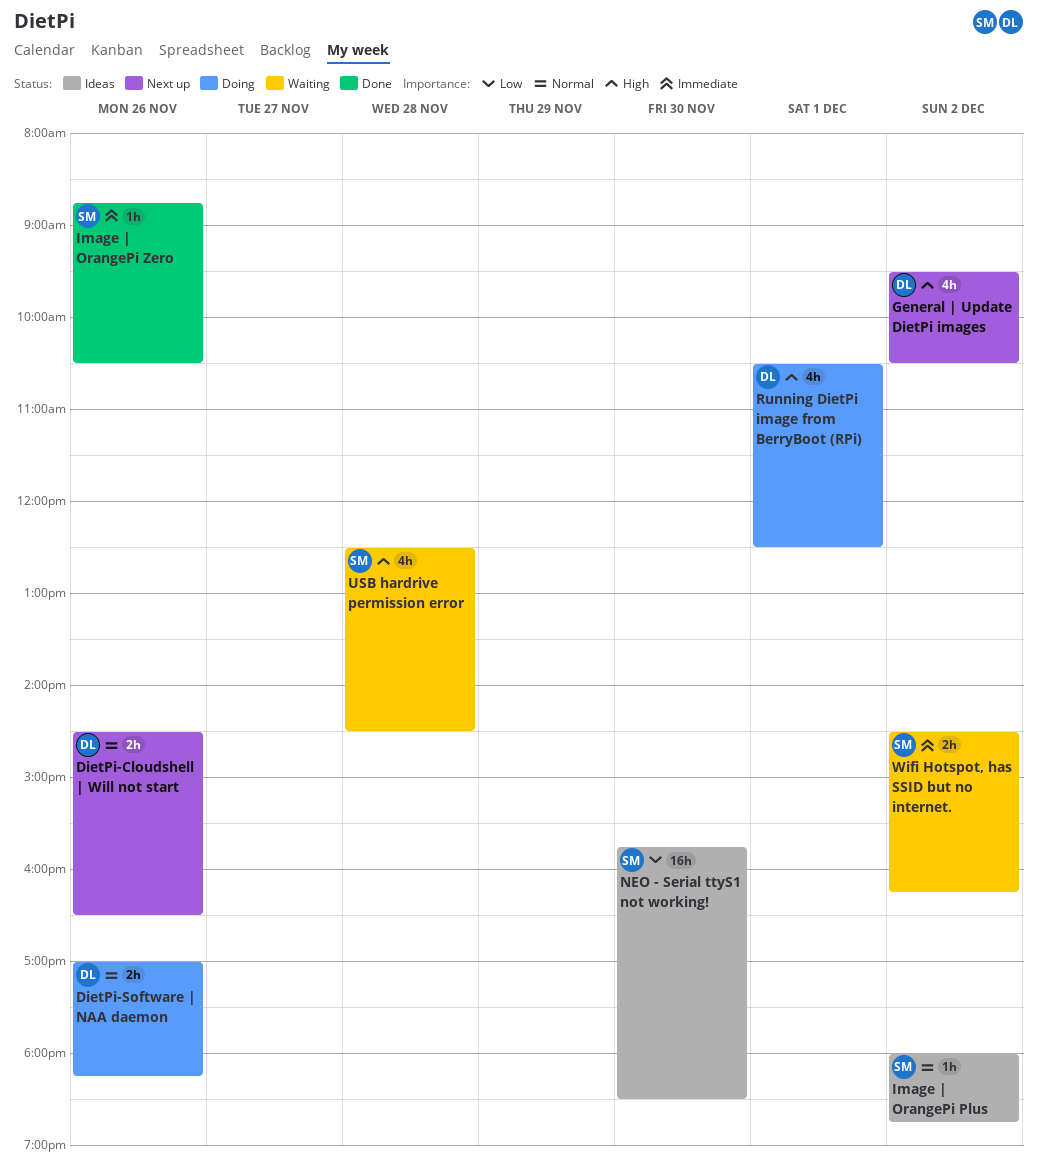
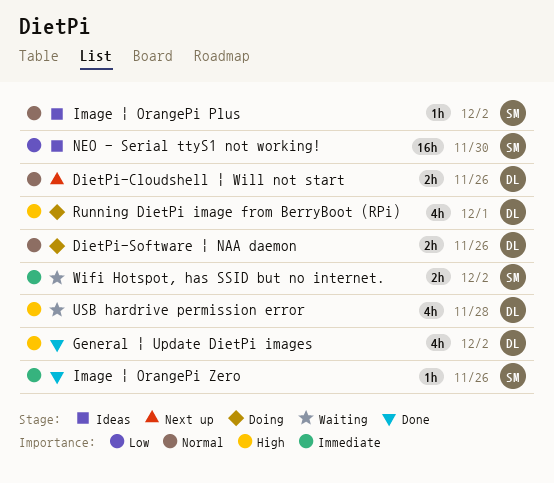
General | Update DietPi images, status: Next up -> Done
USB hardrive permission error, owner: SM -> DL

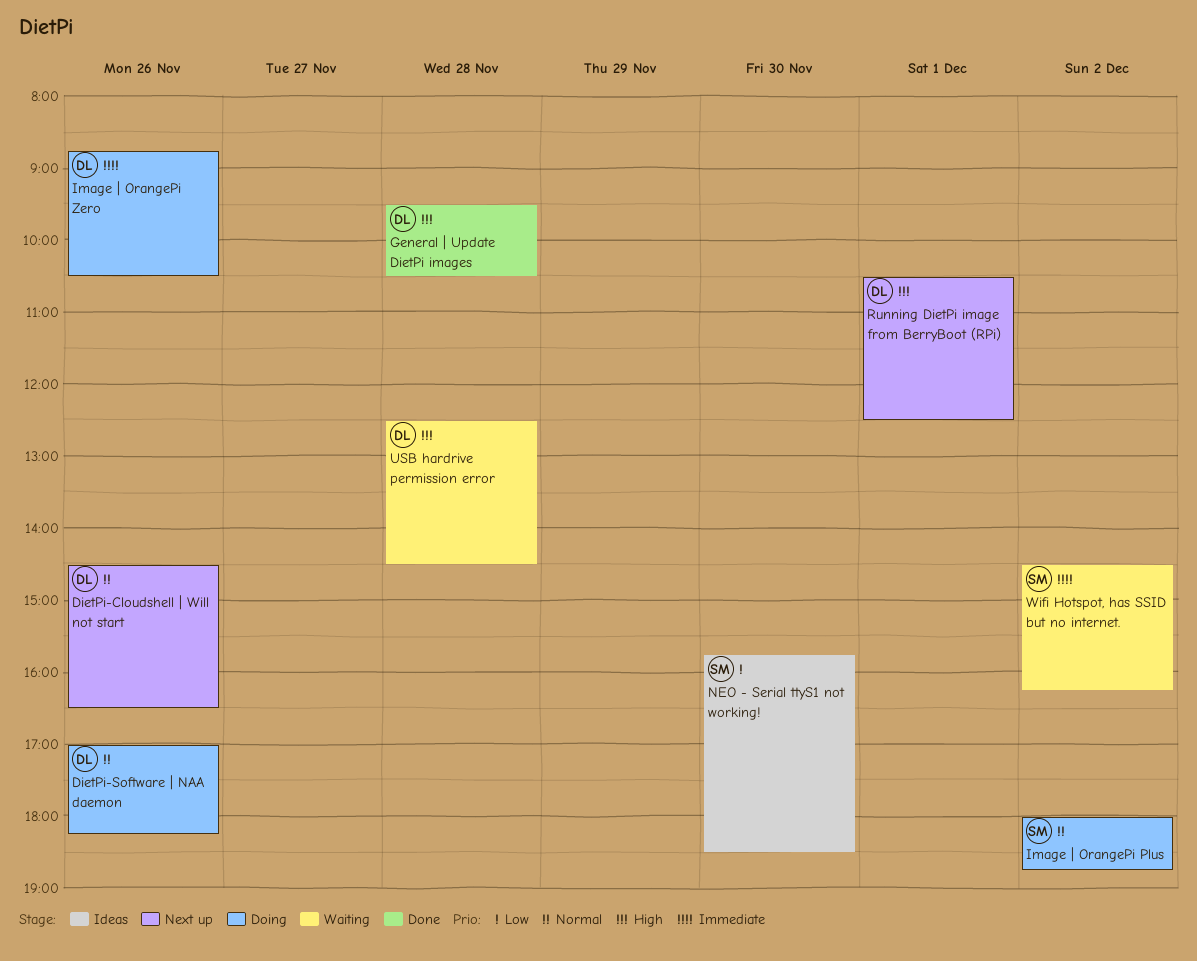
General | Update DietPi images, day: Dec 2 -> Nov 28
Image | OrangePi Plus, status: Ideas -> Doing
Image | OrangePi Zero, status: Done -> Doing
Image | OrangePi Zero, owner: SM -> DL
Running DietPi image from BerryBoot (RPi), status: Doing -> Next up

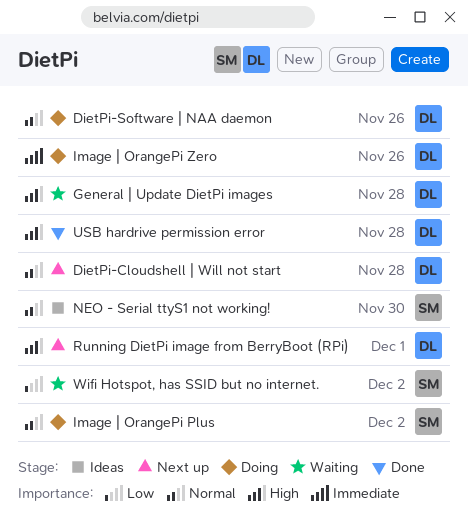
DietPi-Cloudshell | Will not start, day: Nov 26 -> Nov 28
General | Update DietPi images, status: Done -> Waiting
NEO - Serial ttyS1 not working!, priority: Low -> Normal
USB hardrive permission error, status: Waiting -> Done
Wifi Hotspot, has SSID but no internet., priority: Immediate -> Low

